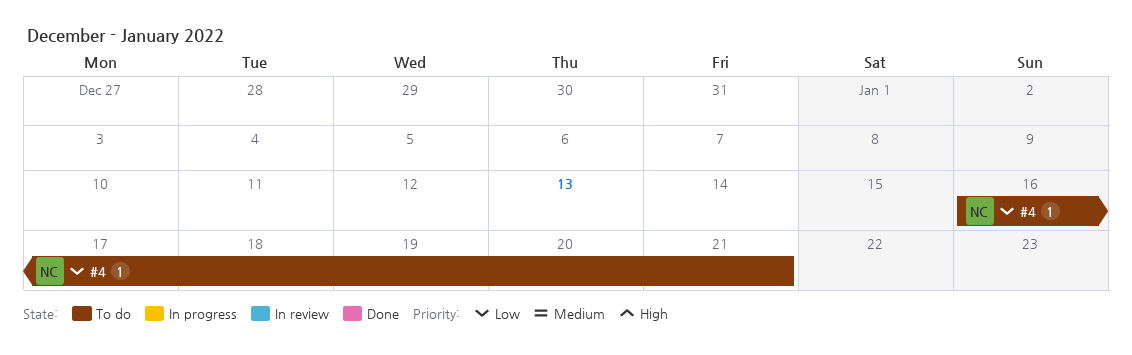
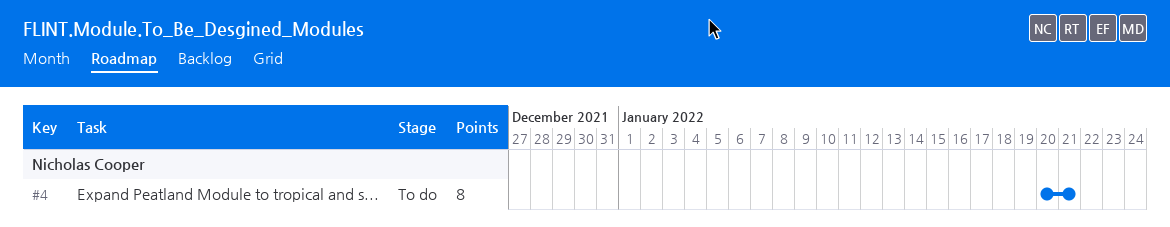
#4, estimate: 1 -> 8
#4, start: Jan 16 -> Jan 20

